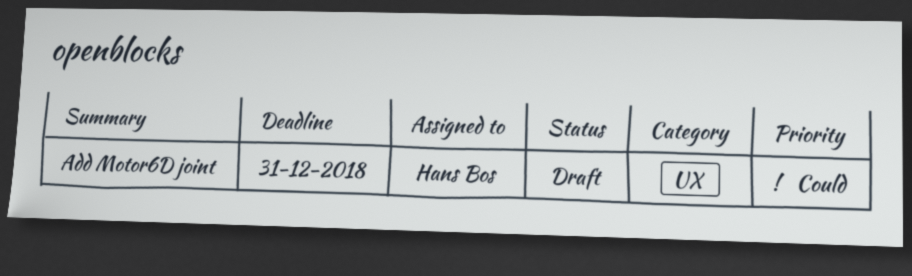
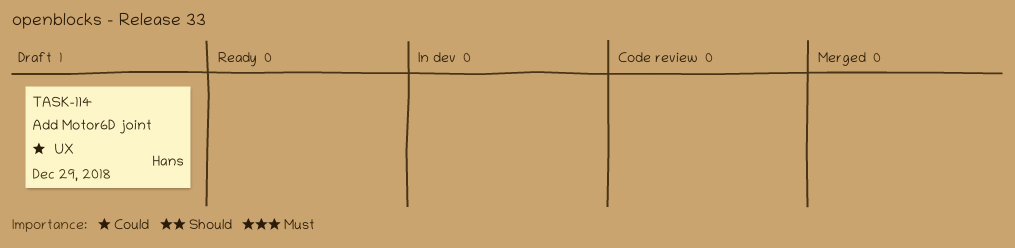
Add Motor6D joint, due: Dec 31 -> Dec 29

